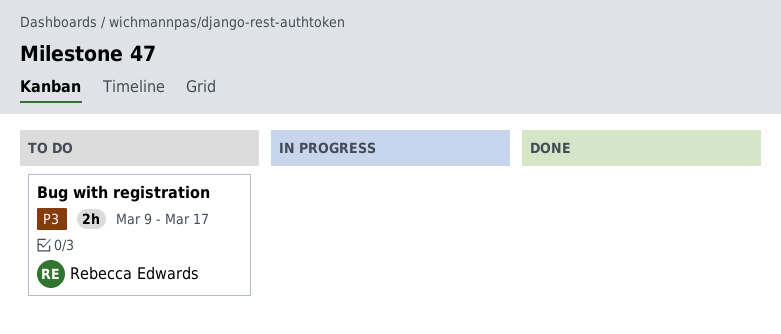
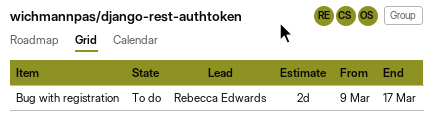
Bug with registration, estimate: 2h -> 2d

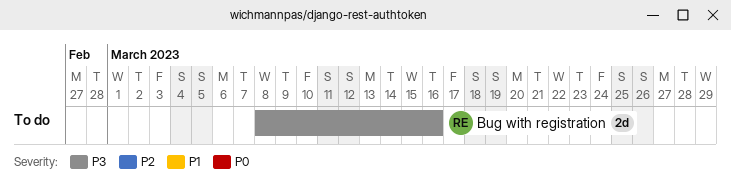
Bug with registration, start: Mar 9 -> Mar 8
Bug with registration, due: Mar 17 -> Mar 16

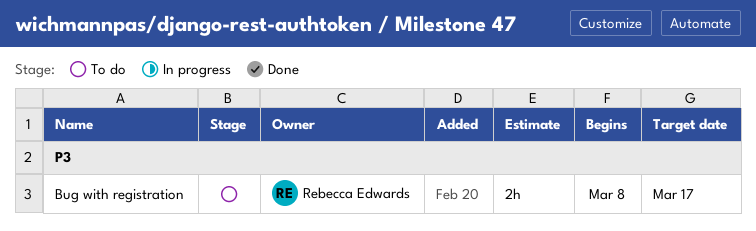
Bug with registration, estimate: 2d -> 2h
Bug with registration, due: Mar 16 -> Mar 17

